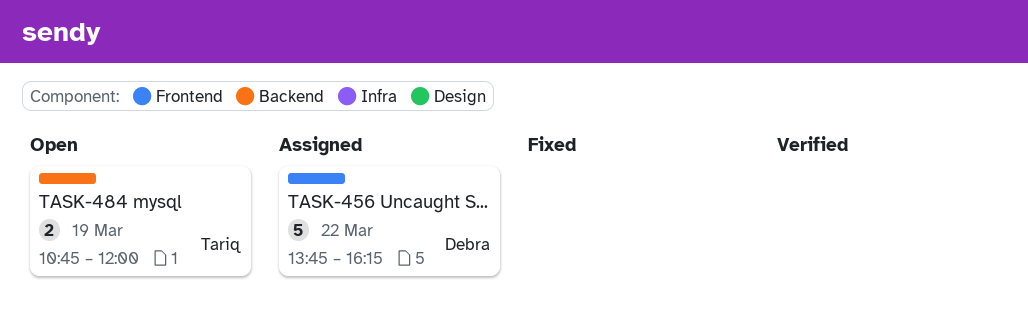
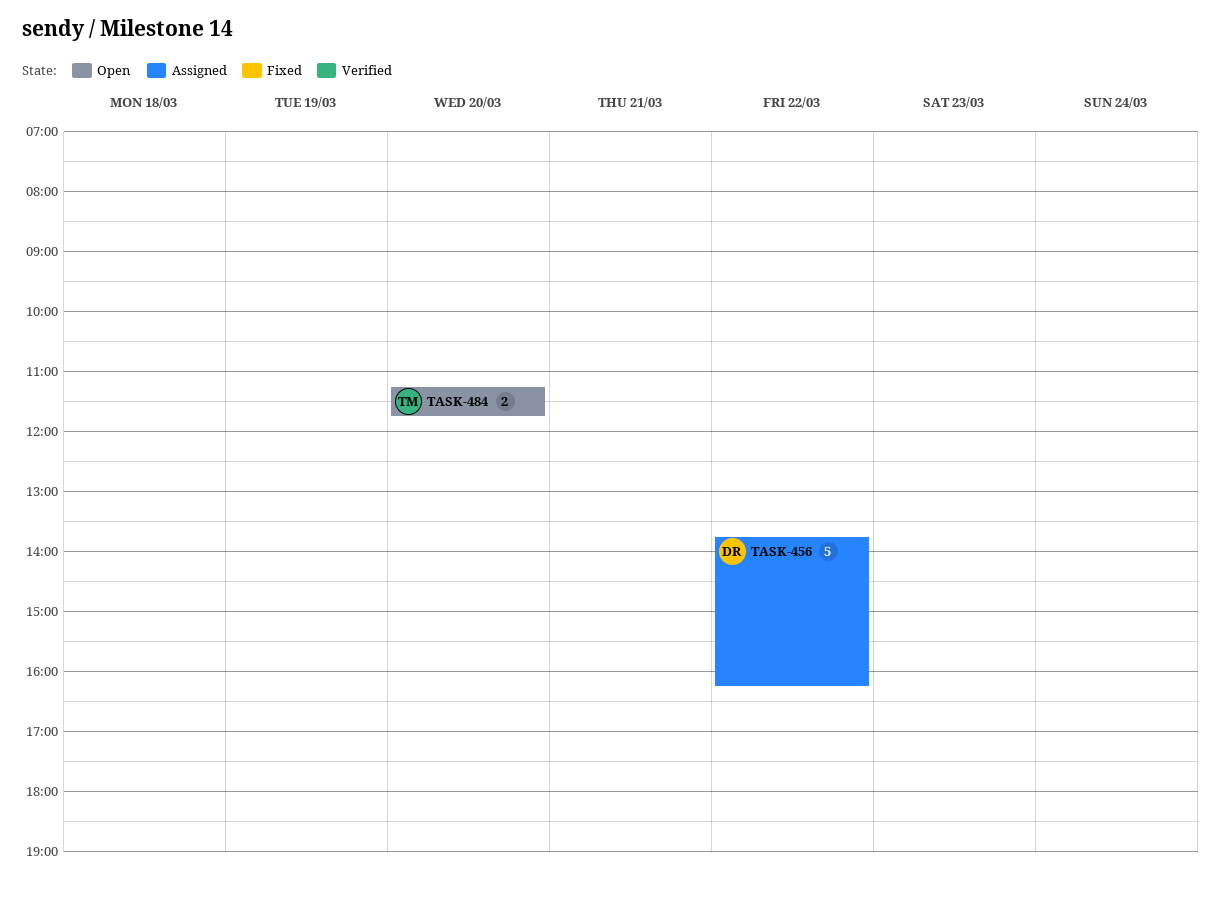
TASK-484, day: Mar 19 -> Mar 20
TASK-484, begins: 10:45 -> 11:15
TASK-484, ends: 12:00 -> 11:45

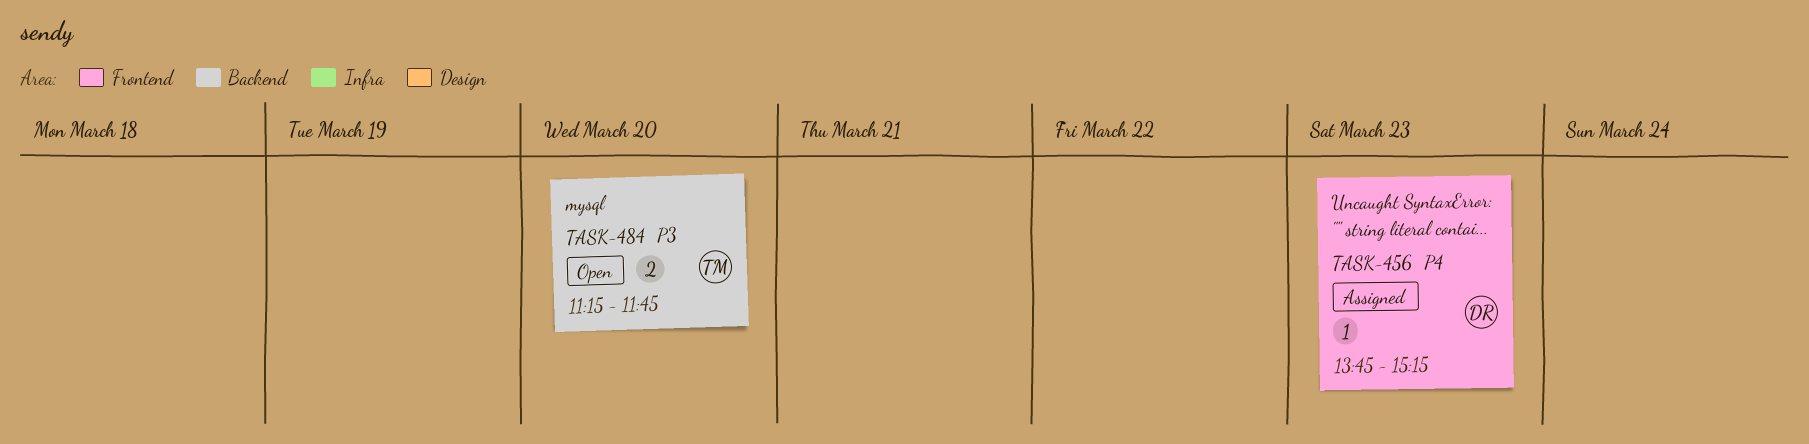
TASK-456, estimate: 5 -> 1
TASK-456, day: Mar 22 -> Mar 23
TASK-456, ends: 16:15 -> 15:15

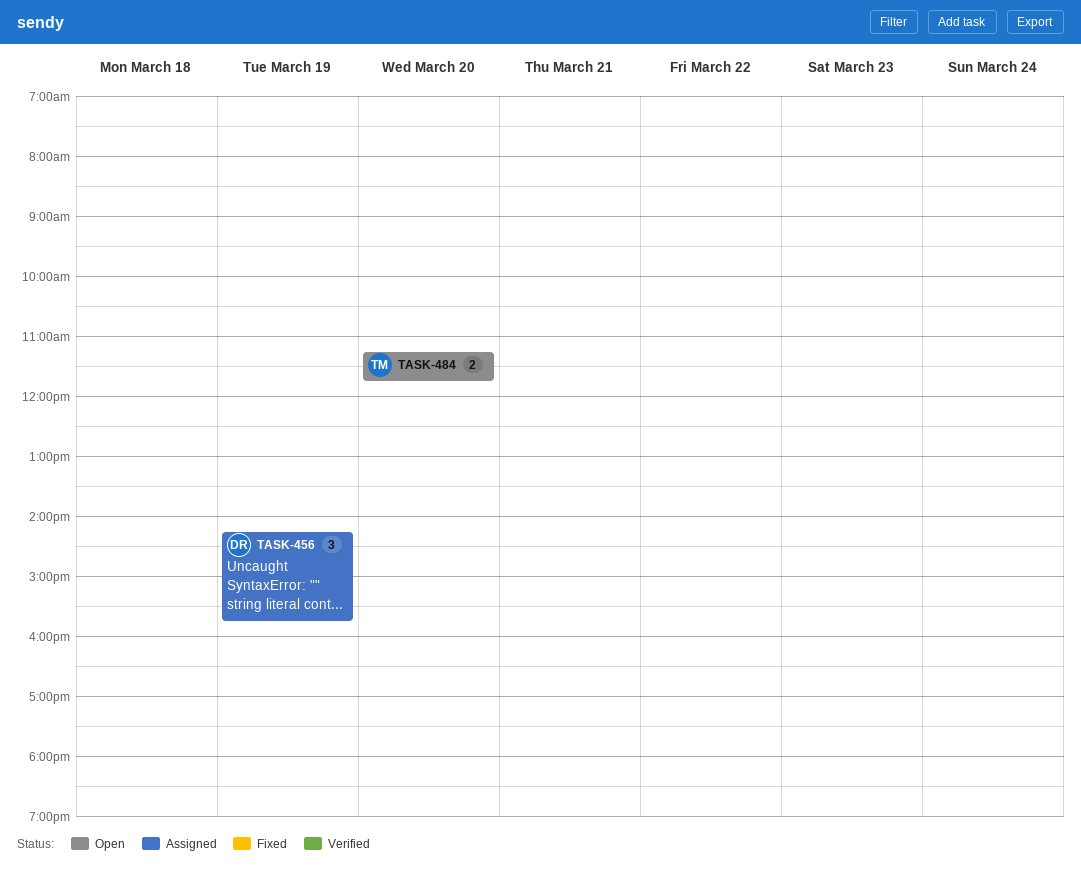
TASK-456, estimate: 1 -> 3
TASK-456, day: Mar 23 -> Mar 19
TASK-456, begins: 13:45 -> 14:15
TASK-456, ends: 15:15 -> 15:45

